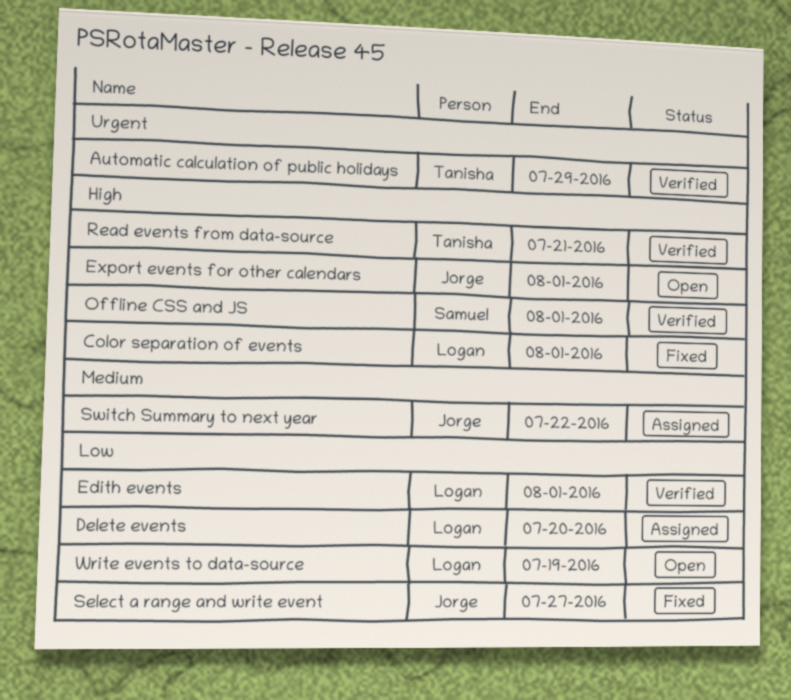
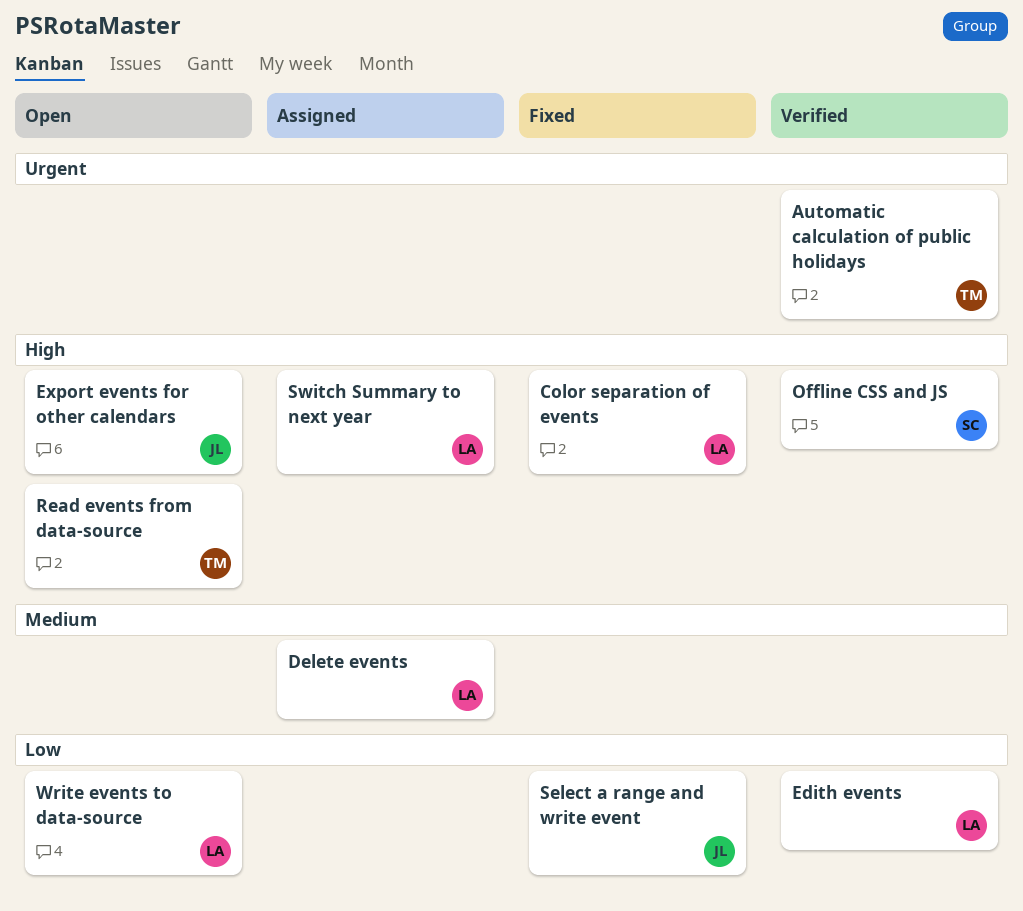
Delete events, priority: Low -> Medium
Read events from data-source, status: Verified -> Open
Switch Summary to next year, owner: Jorge -> Logan
Switch Summary to next year, priority: Medium -> High

